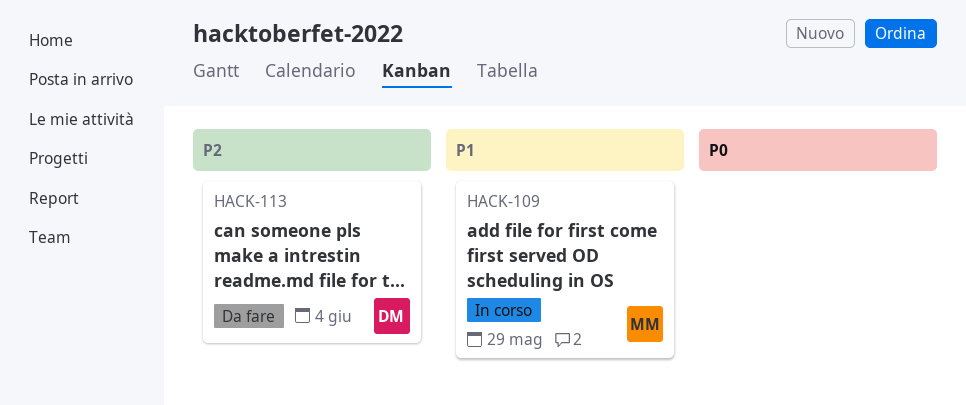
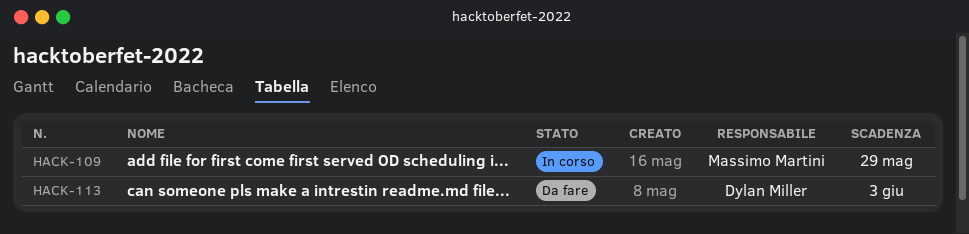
HACK-113, due: Jun 4 -> Jun 3

